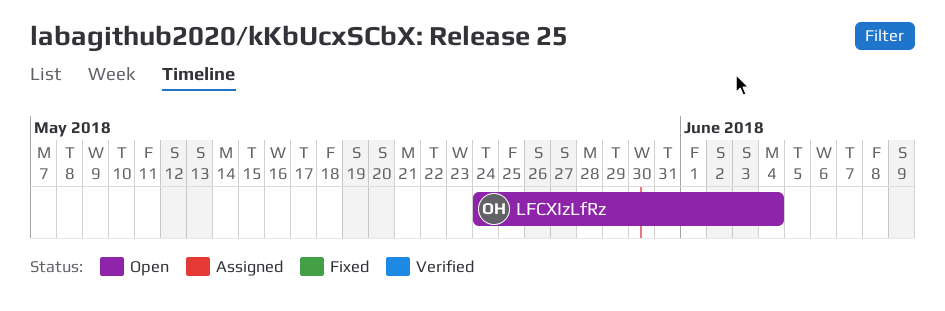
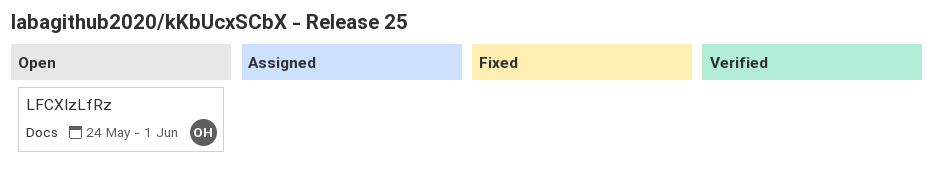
LFCXIzLfRz, due: Jun 4 -> Jun 1

